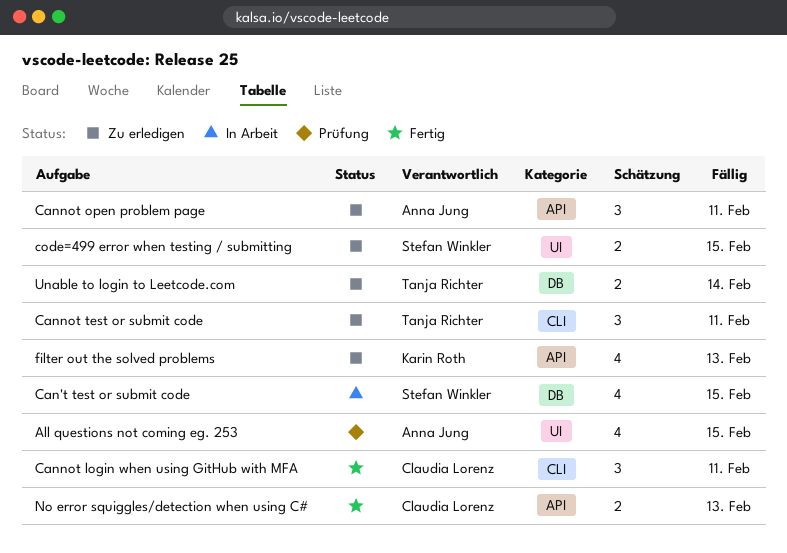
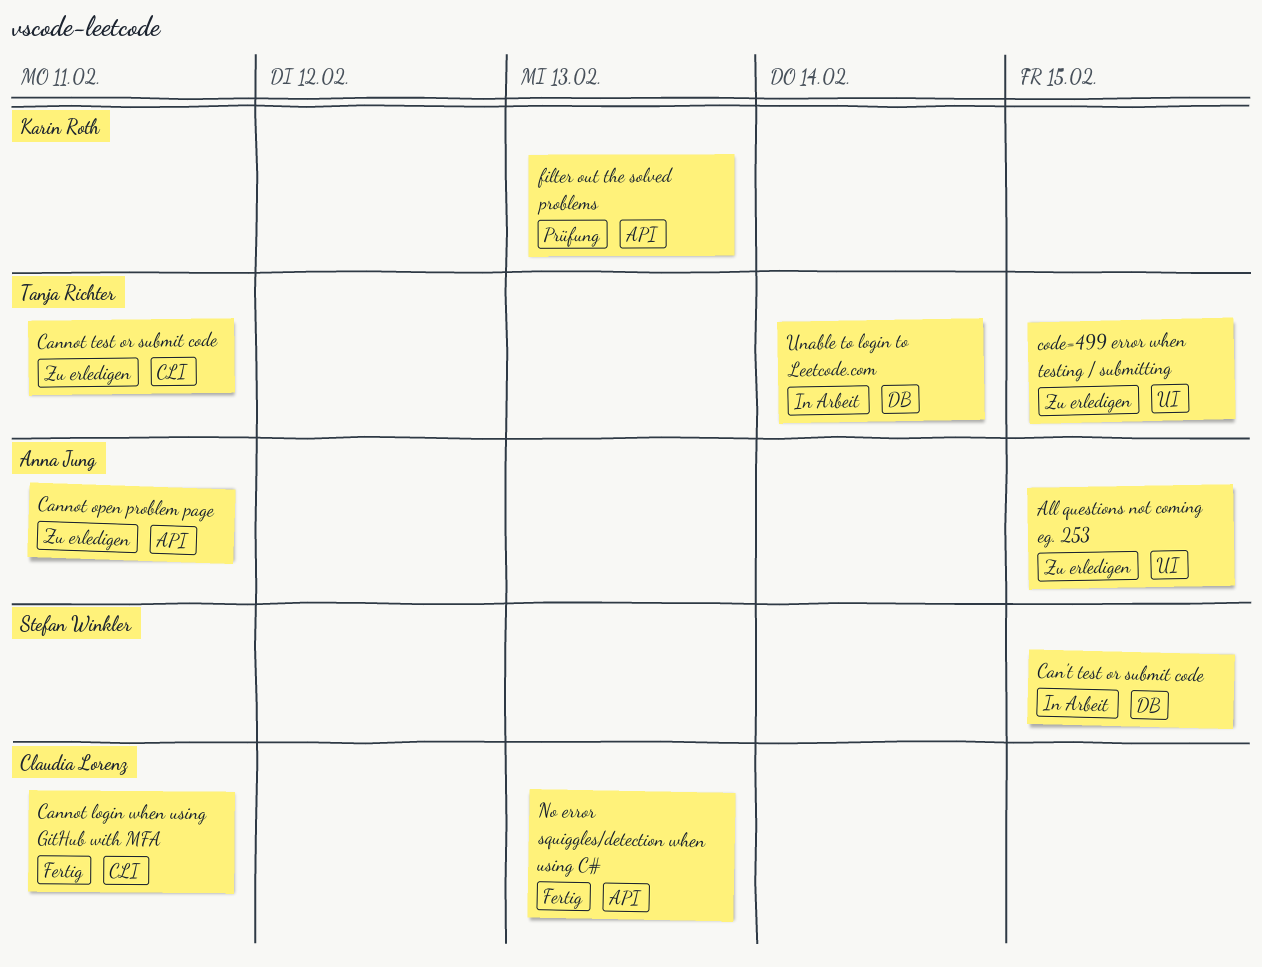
All questions not coming eg. 253, status: Prüfung -> Zu erledigen
code=499 error when testing / submitting, owner: Stefan Winkler -> Tanja Richter
filter out the solved problems, status: Zu erledigen -> Prüfung
Unable to login to Leetcode.com, status: Zu erledigen -> In Arbeit

